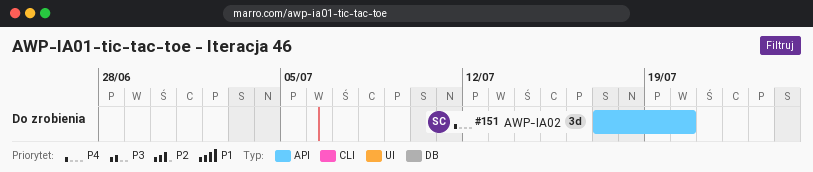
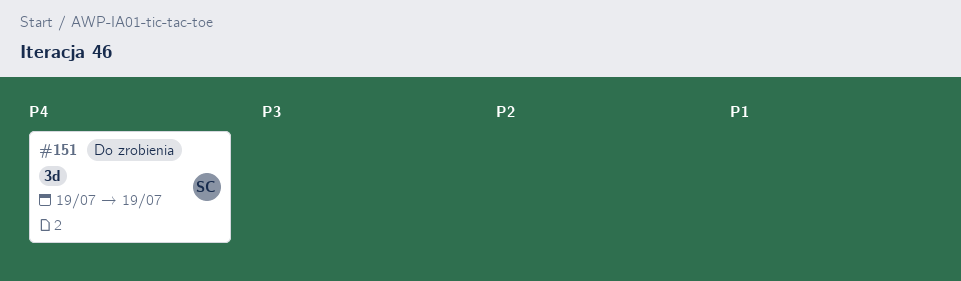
#151, start: Jul 17 -> Jul 19
#151, due: Jul 20 -> Jul 19

